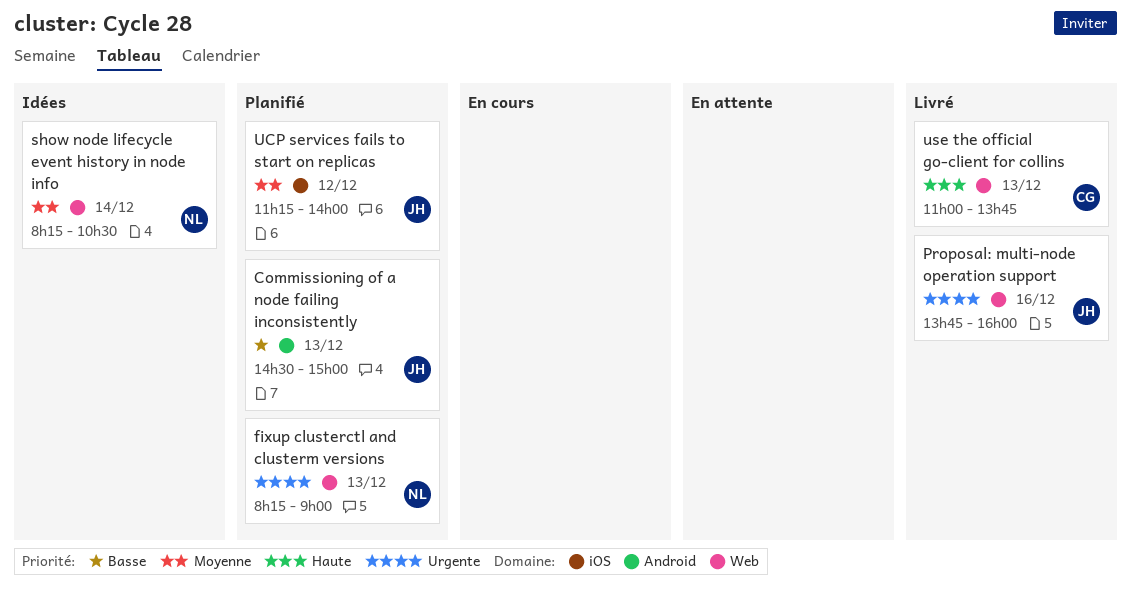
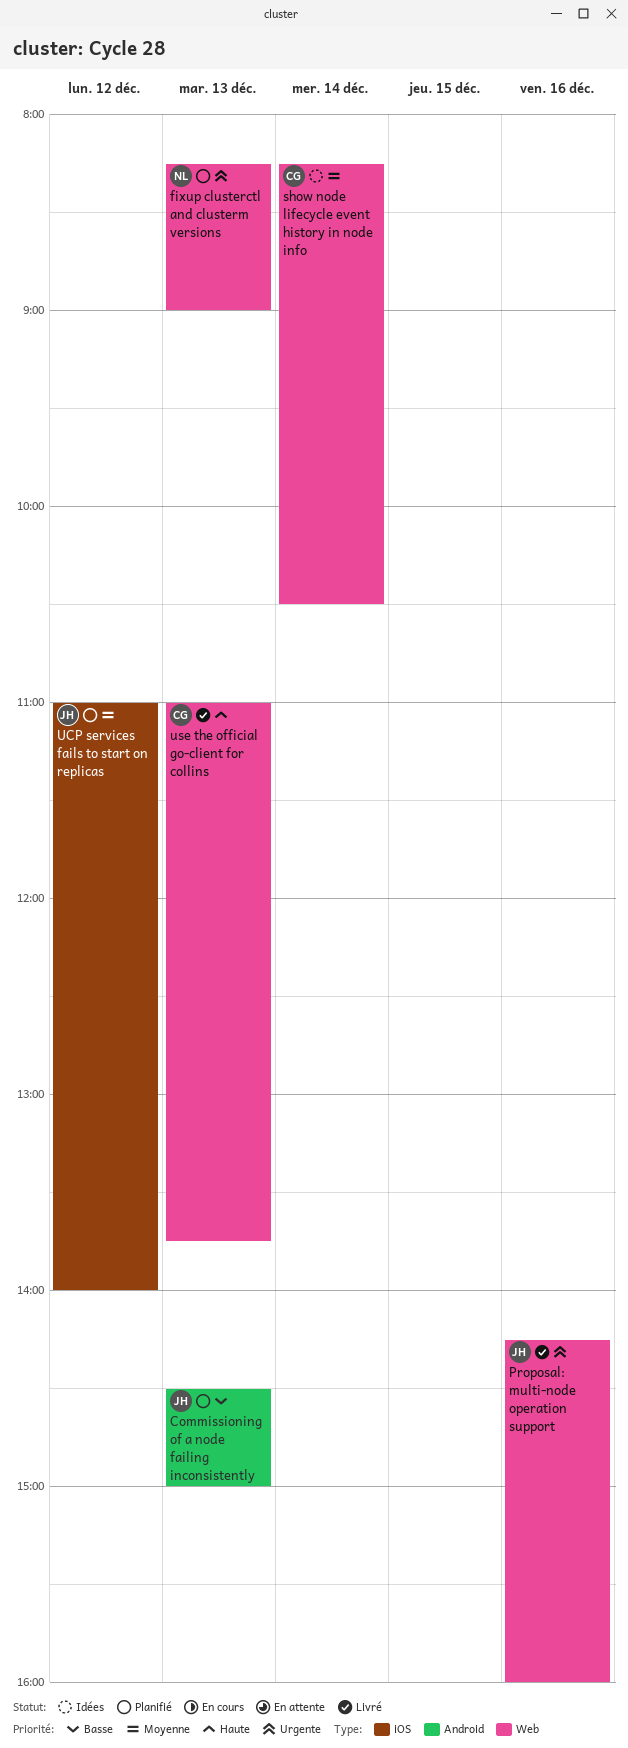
Proposal: multi-node operation support, begins: 13:45 -> 14:15
show node lifecycle event history in node info, owner: NL -> CG
UCP services fails to start on replicas, begins: 11:15 -> 11:00

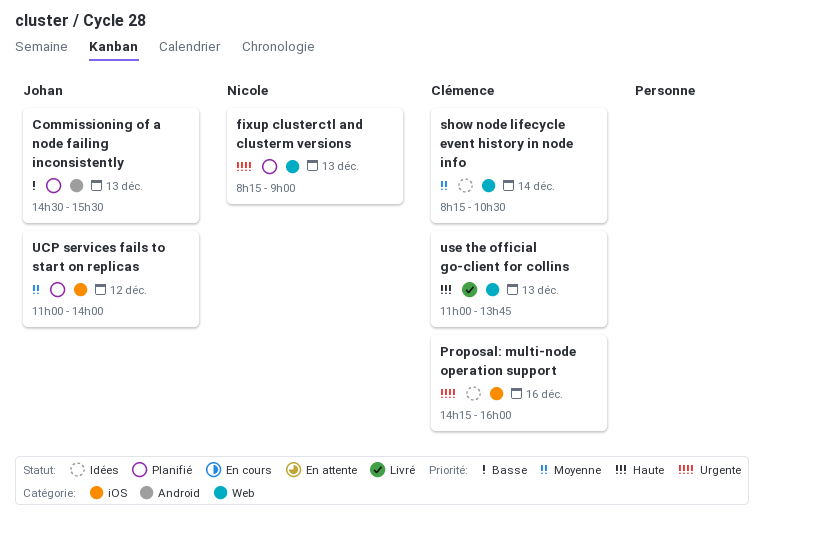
Commissioning of a node failing inconsistently, ends: 15:00 -> 15:30
Proposal: multi-node operation support, status: Livré -> Idées
Proposal: multi-node operation support, owner: Johan -> Clémence
Proposal: multi-node operation support, label: Web -> iOS

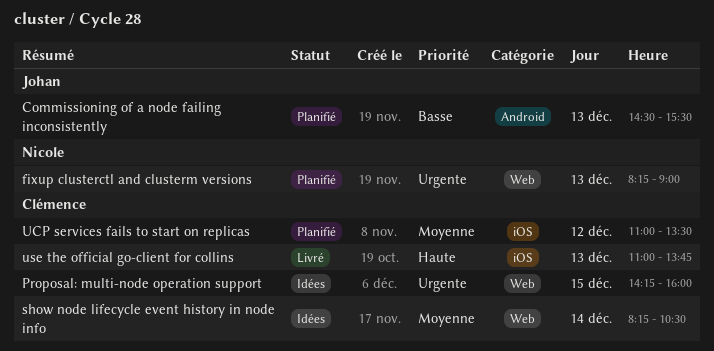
Proposal: multi-node operation support, label: iOS -> Web
Proposal: multi-node operation support, day: Dec 16 -> Dec 15
UCP services fails to start on replicas, owner: Johan -> Clémence
UCP services fails to start on replicas, ends: 14:00 -> 13:30
use the official go-client for collins, label: Web -> iOS

